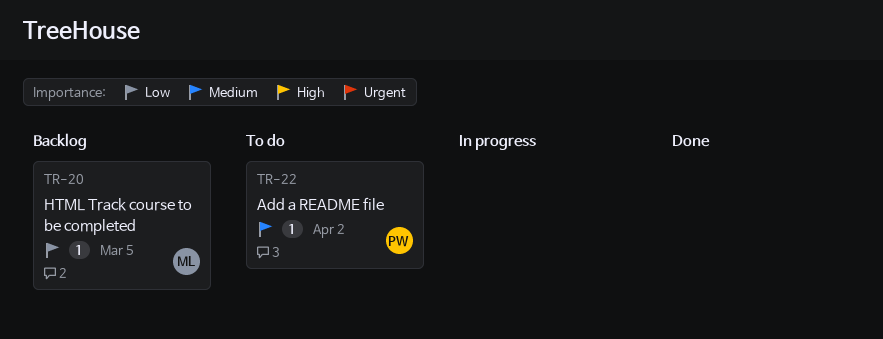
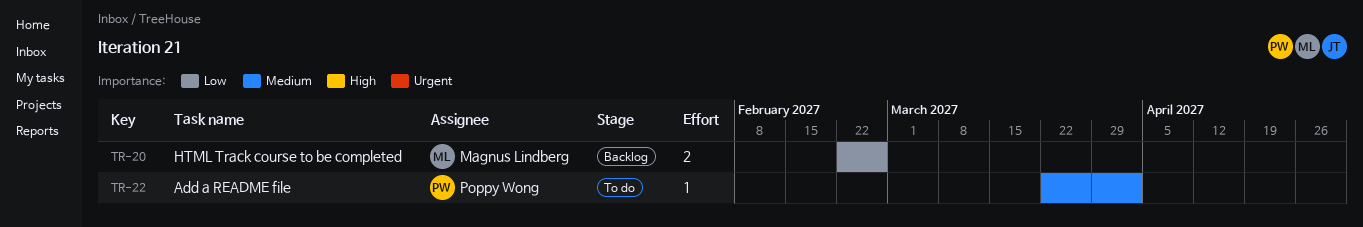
TR-20, estimate: 1 -> 2
TR-20, due: Mar 5 -> Feb 26

